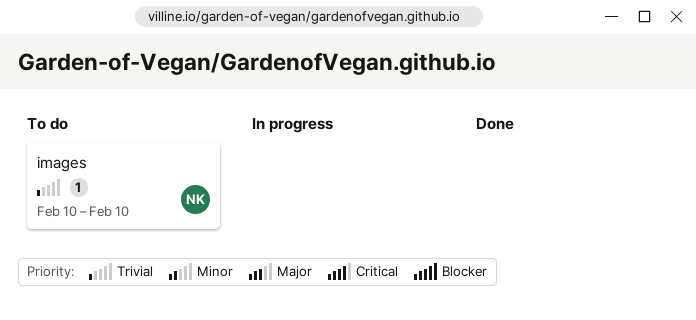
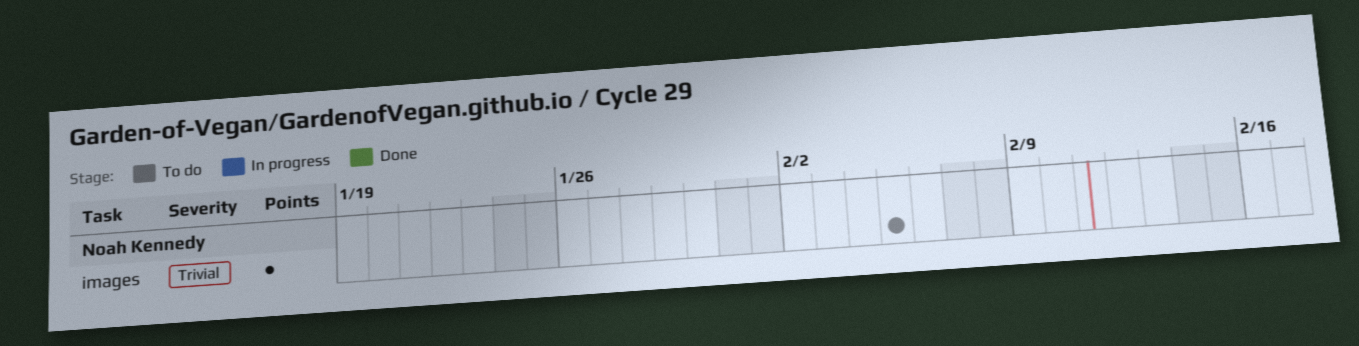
images, start: Feb 10 -> Feb 5
images, due: Feb 10 -> Feb 5

